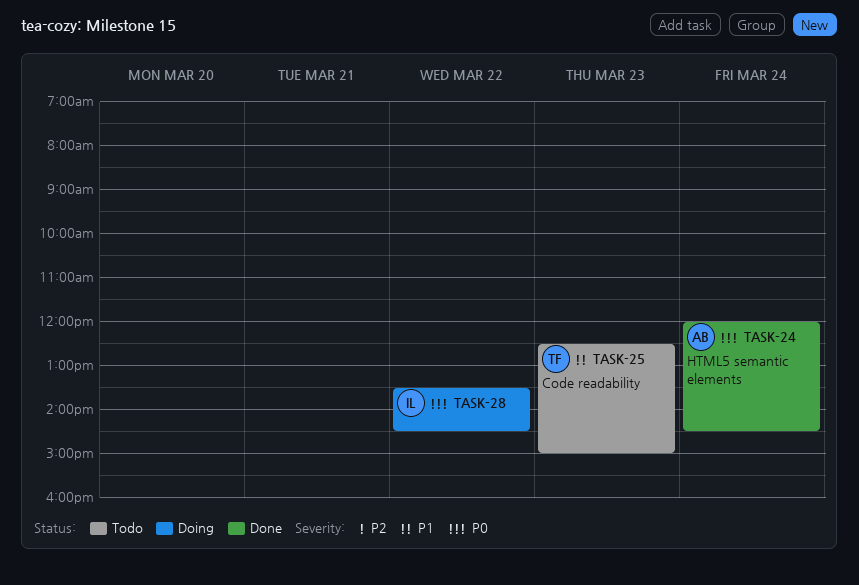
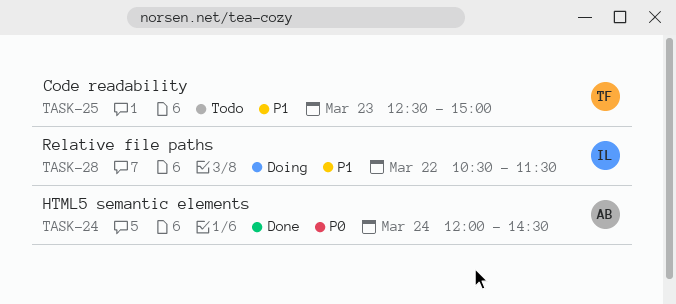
TASK-28, priority: P0 -> P1
TASK-28, begins: 13:30 -> 10:30
TASK-28, ends: 14:30 -> 11:30

